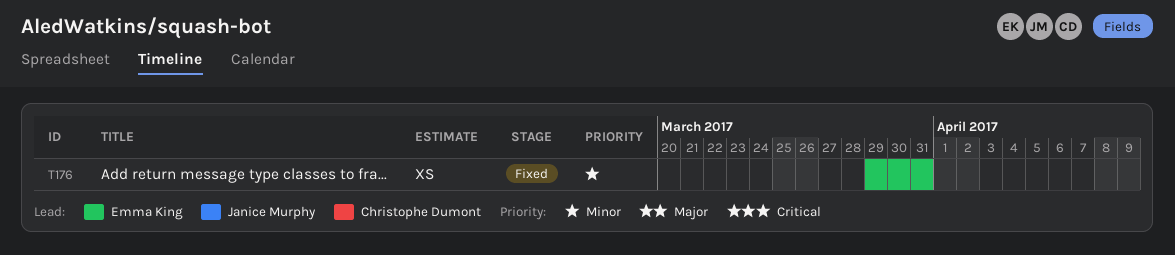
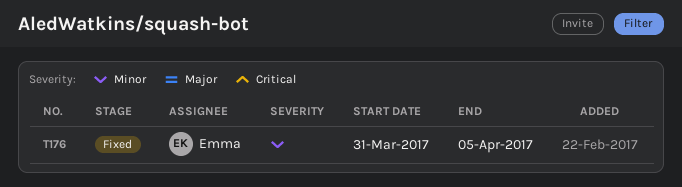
T176, start: Mar 29 -> Mar 31
T176, due: Mar 31 -> Apr 5

